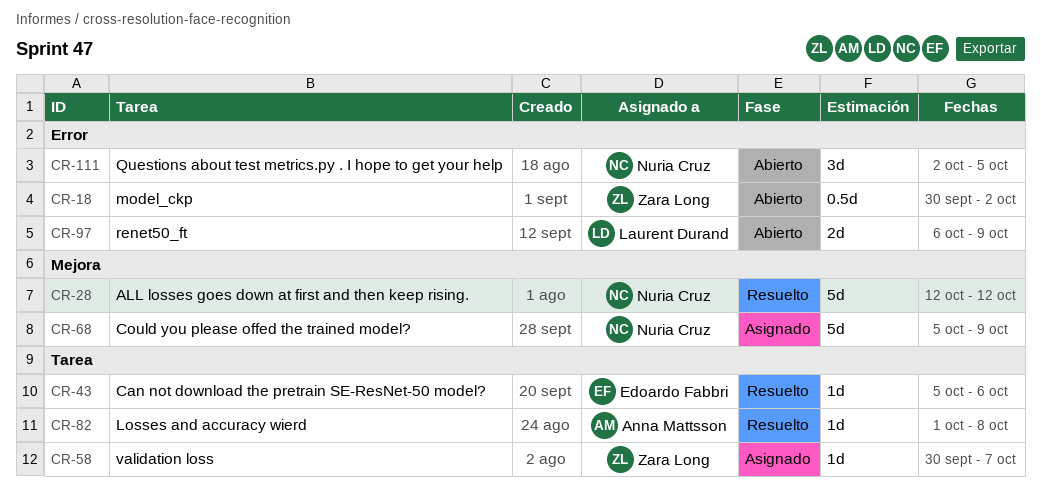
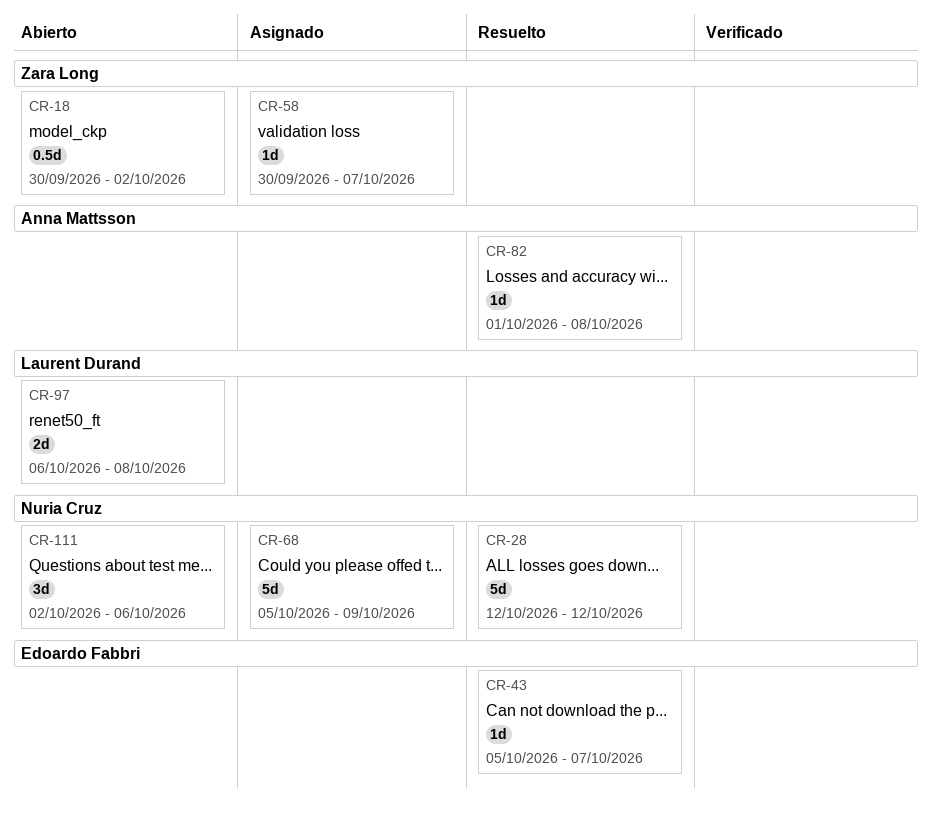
CR-43, due: Oct 6 -> Oct 7
CR-97, due: Oct 9 -> Oct 8
CR-111, due: Oct 5 -> Oct 6

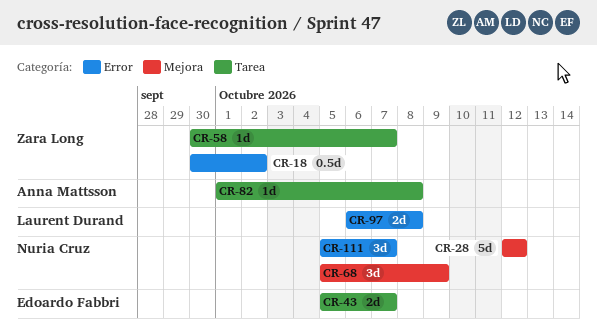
CR-43, estimate: 1d -> 2d
CR-68, estimate: 5d -> 3d
CR-111, start: Oct 2 -> Oct 5
CR-111, due: Oct 6 -> Oct 7

